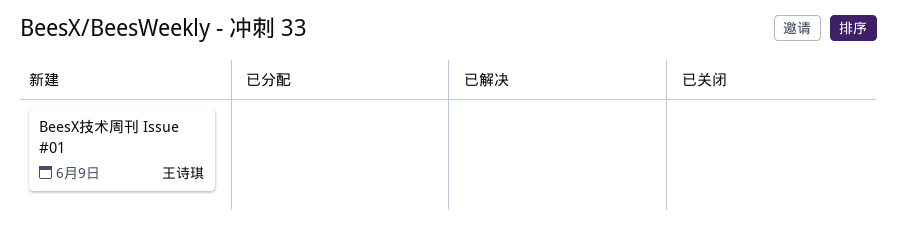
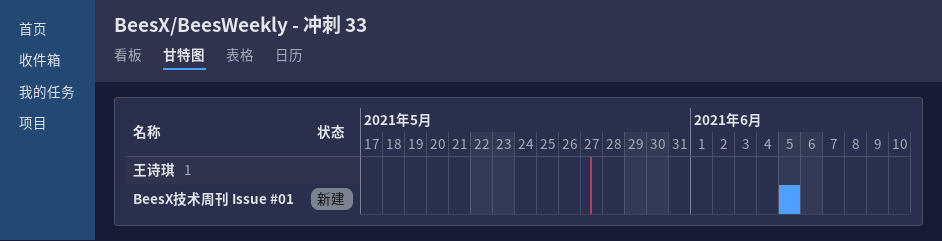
BeesX技术周刊 Issue #01, due: Jun 9 -> Jun 5

